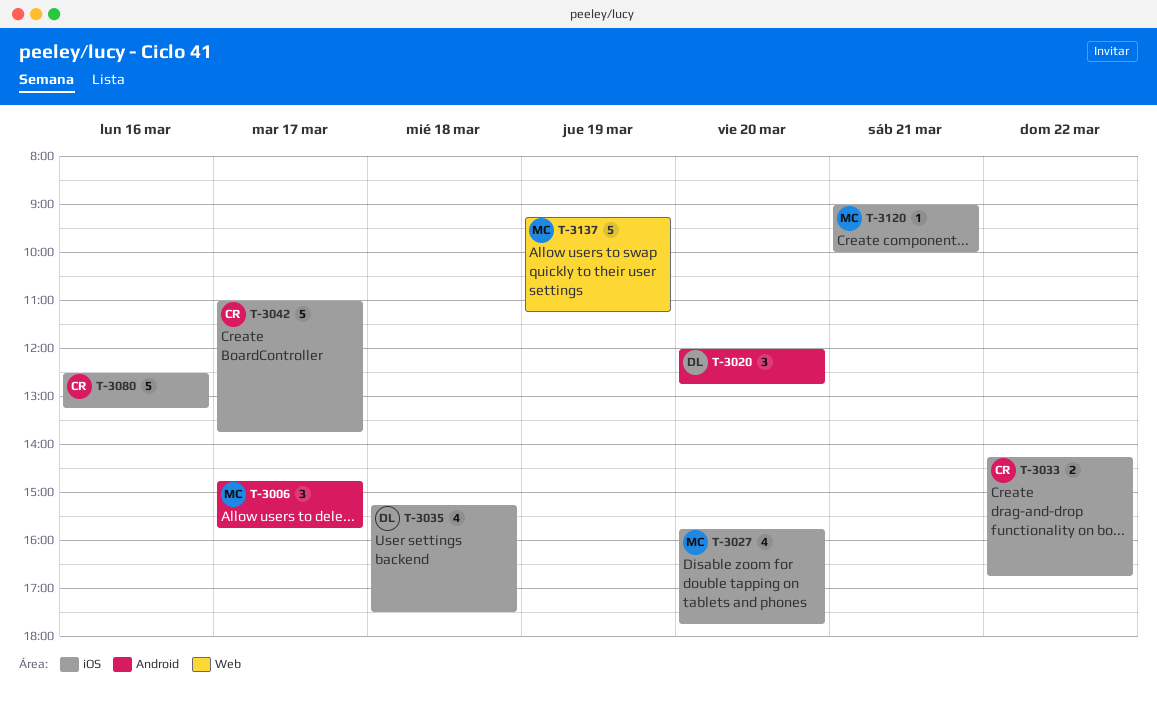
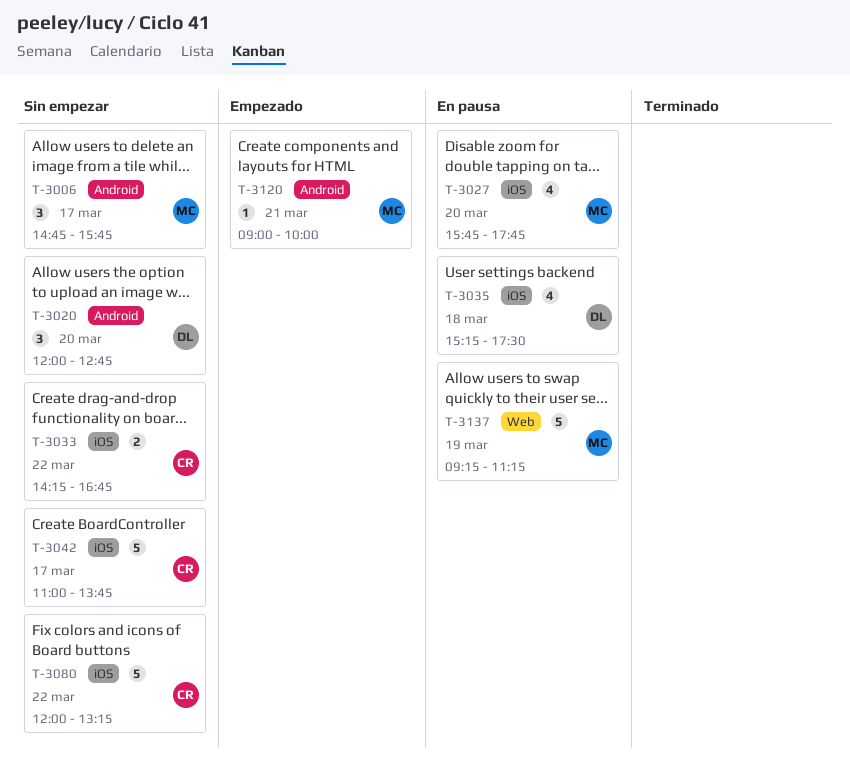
T-3080, day: Mar 16 -> Mar 22
T-3080, begins: 12:30 -> 12:00
T-3120, label: iOS -> Android

